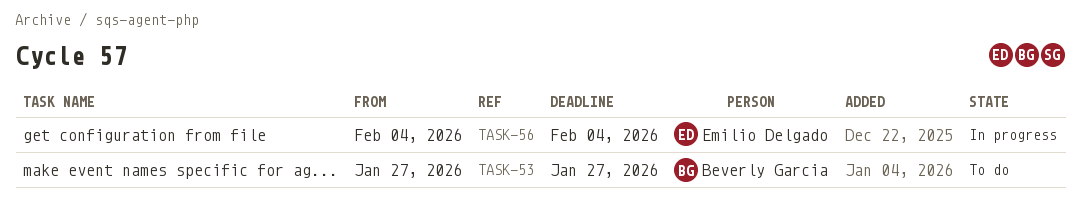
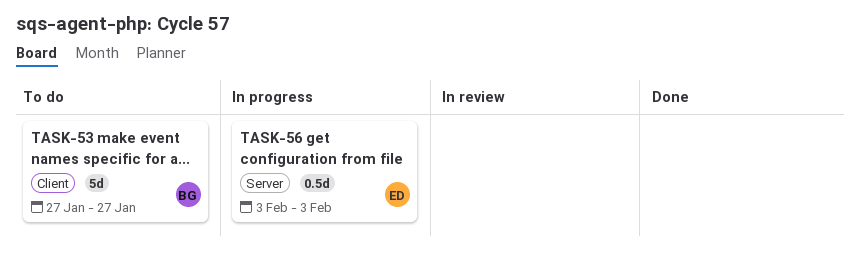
TASK-56, start: Feb 4 -> Feb 3
TASK-56, due: Feb 4 -> Feb 3

